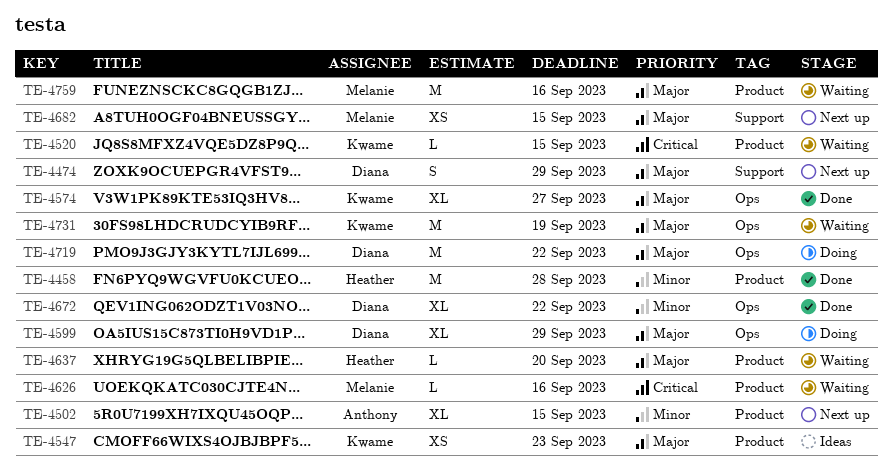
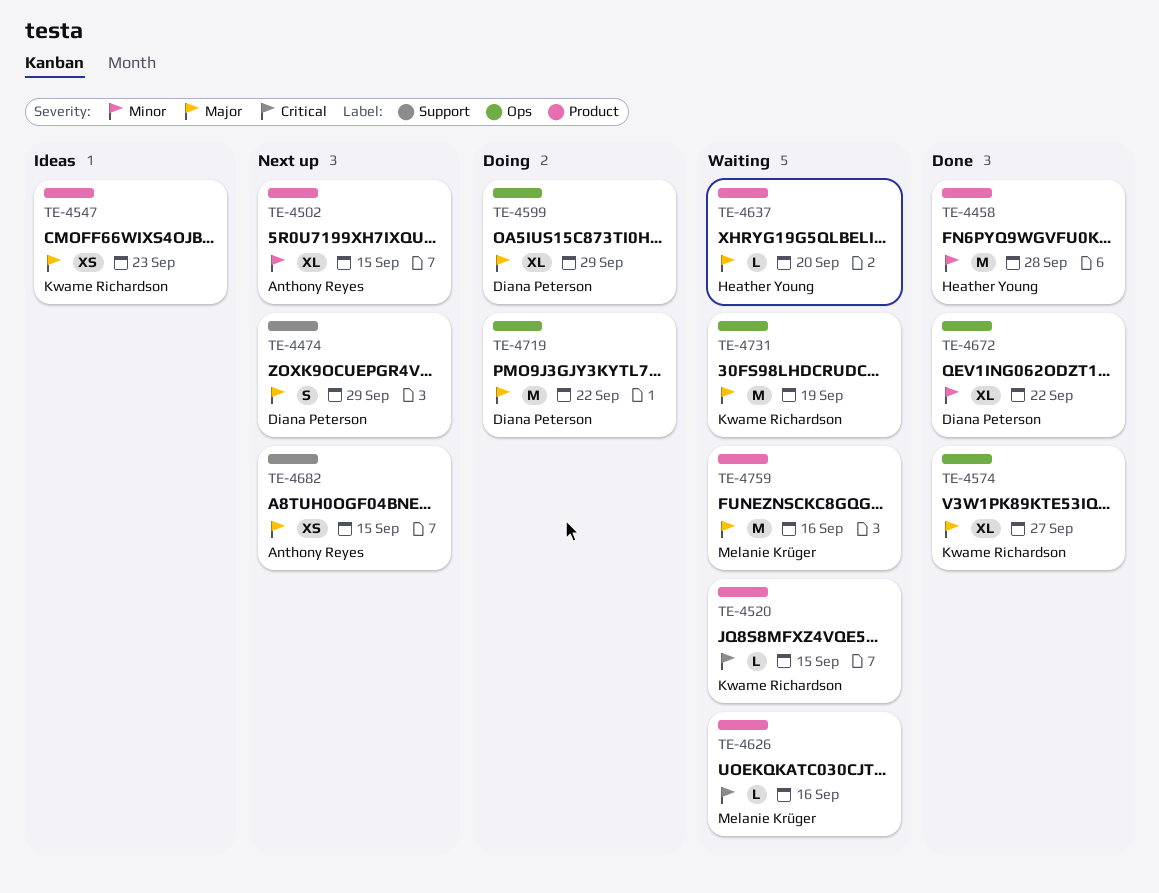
TE-4682, owner: Melanie Krüger -> Anthony Reyes

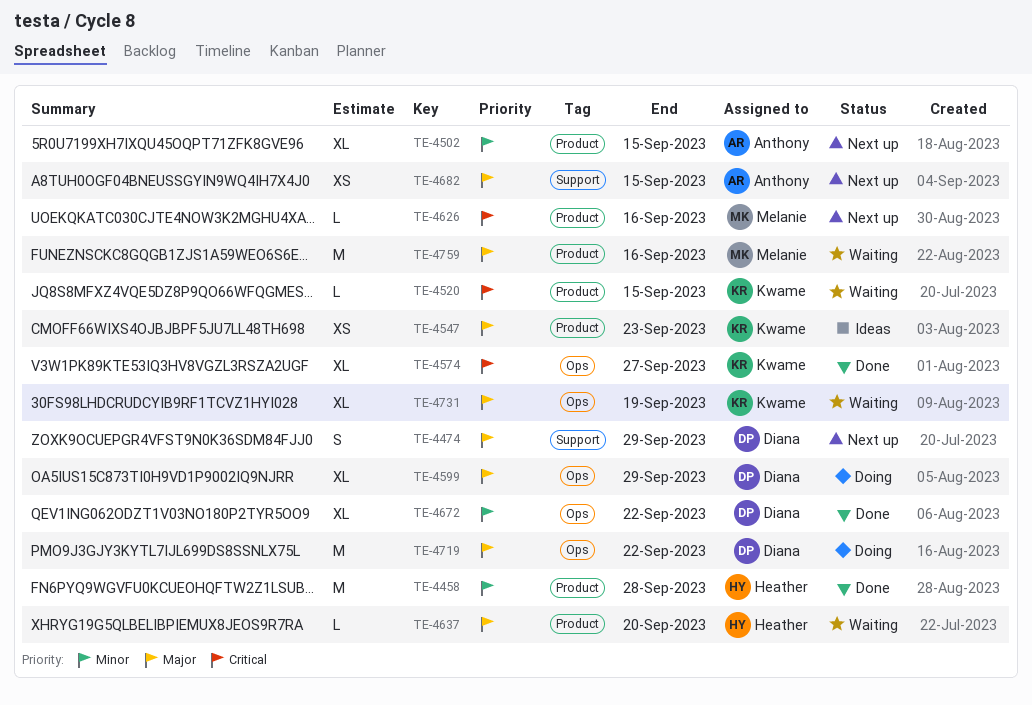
TE-4574, priority: Major -> Critical
TE-4626, status: Waiting -> Next up
TE-4731, estimate: M -> XL

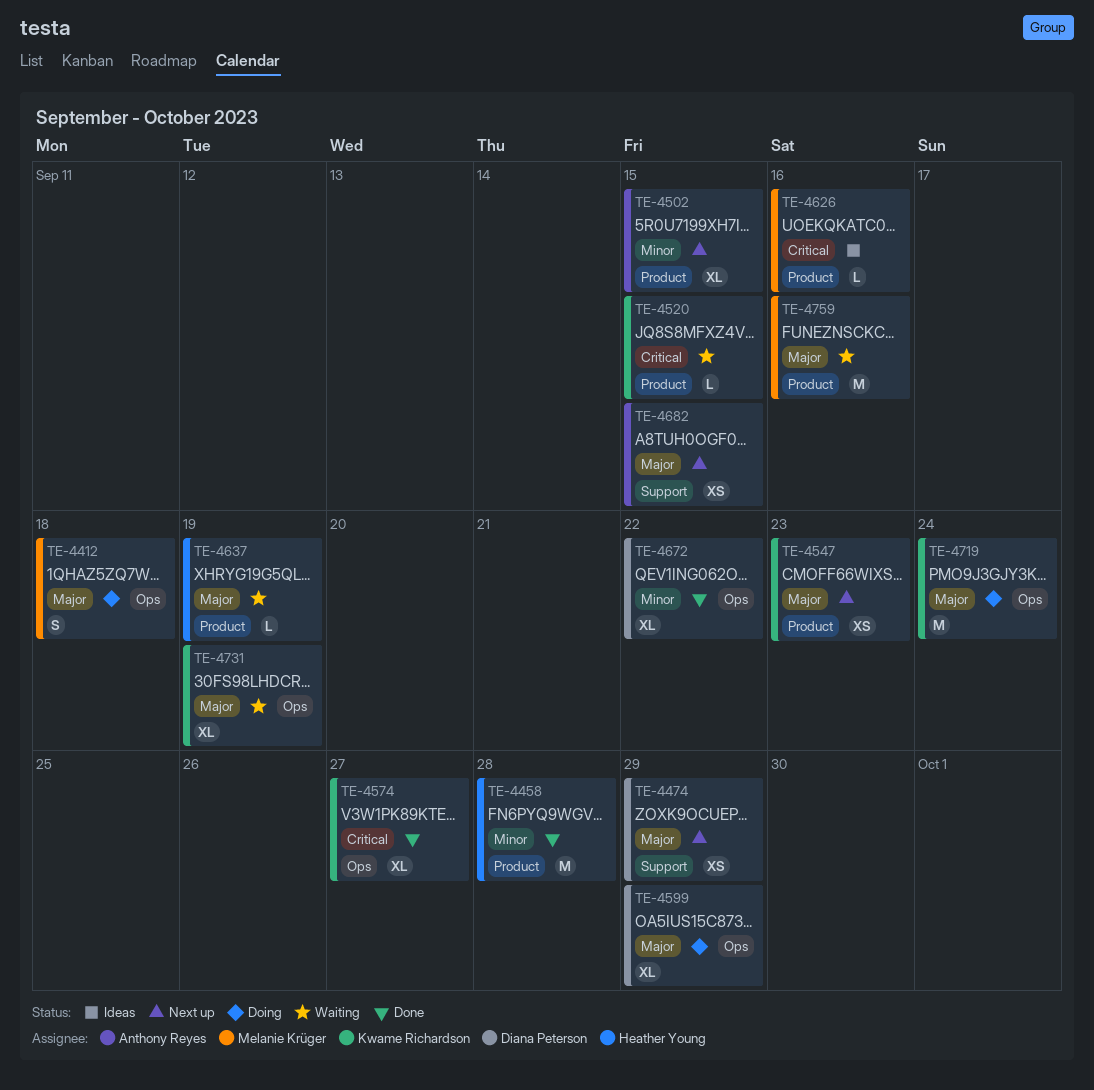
TE-4412: none -> present
TE-4474, estimate: S -> XS
TE-4547, status: Ideas -> Next up
TE-4626, status: Next up -> Ideas
TE-4637, due: Sep 20 -> Sep 19
TE-4719, owner: Diana Peterson -> Kwame Richardson
TE-4719, due: Sep 22 -> Sep 24

